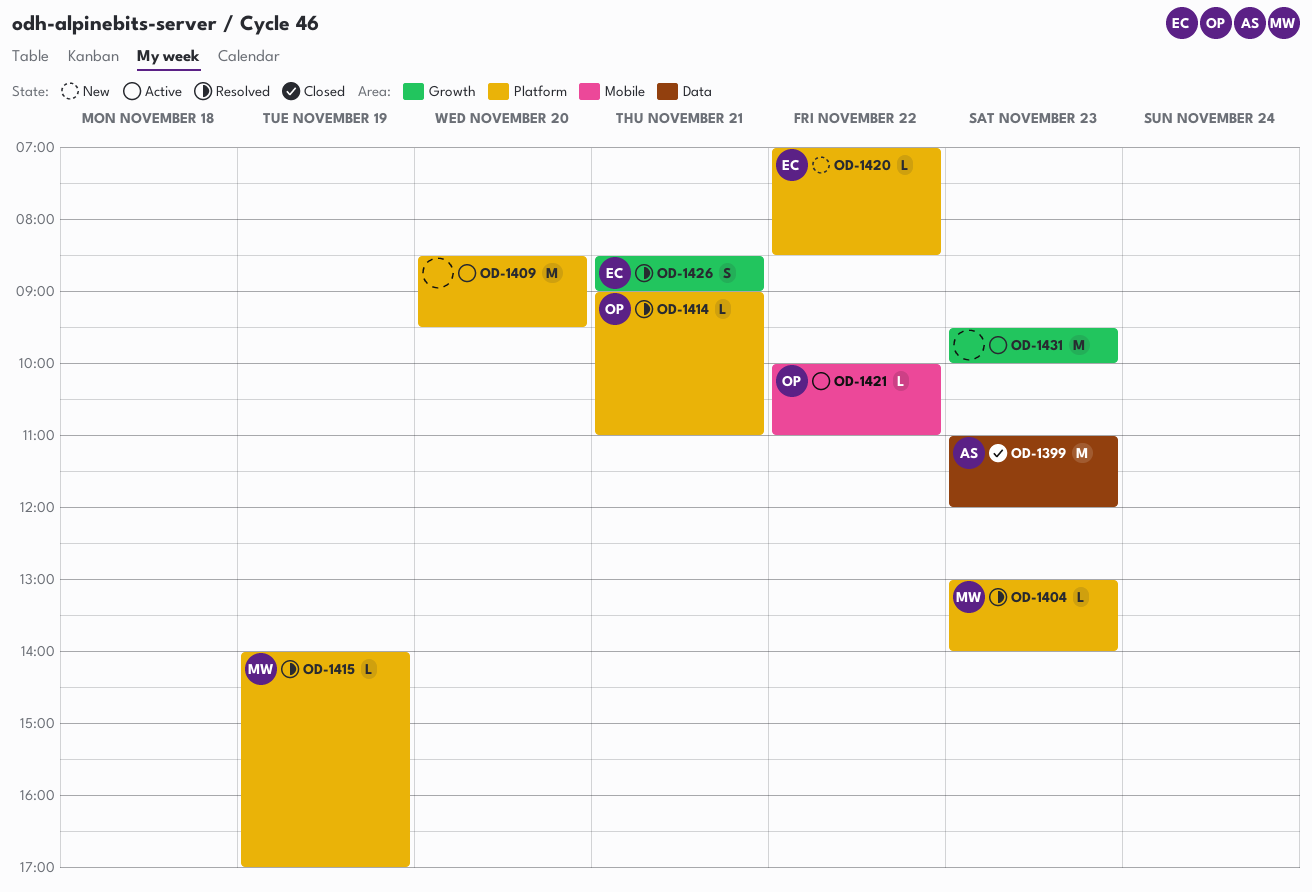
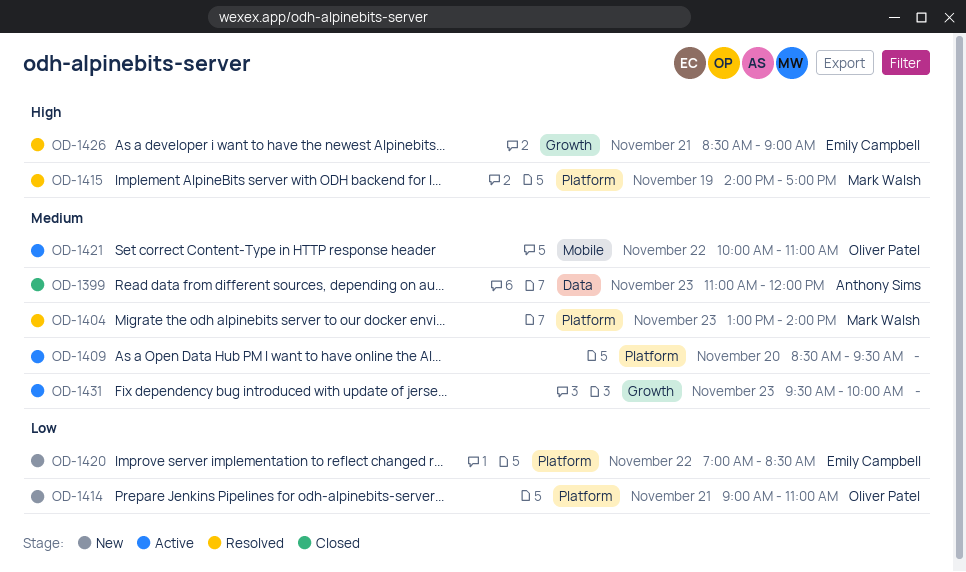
OD-1414, status: Resolved -> New

